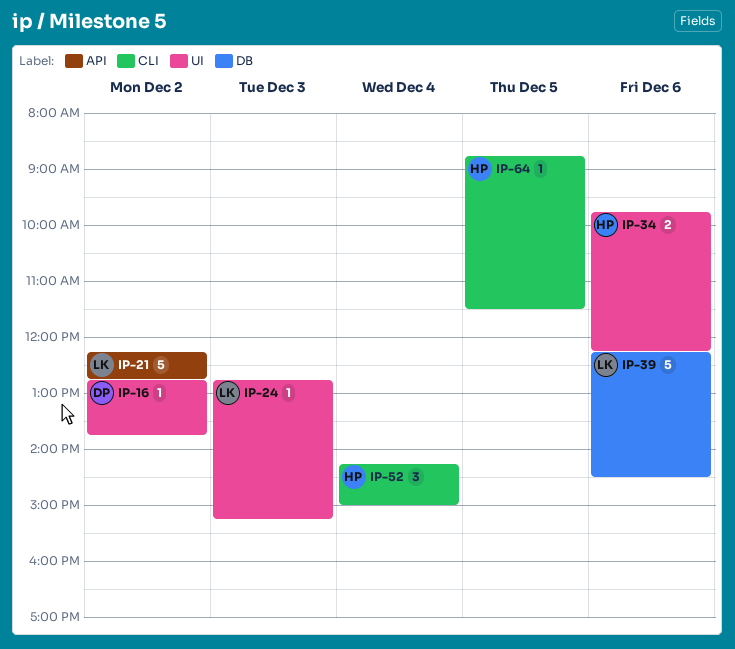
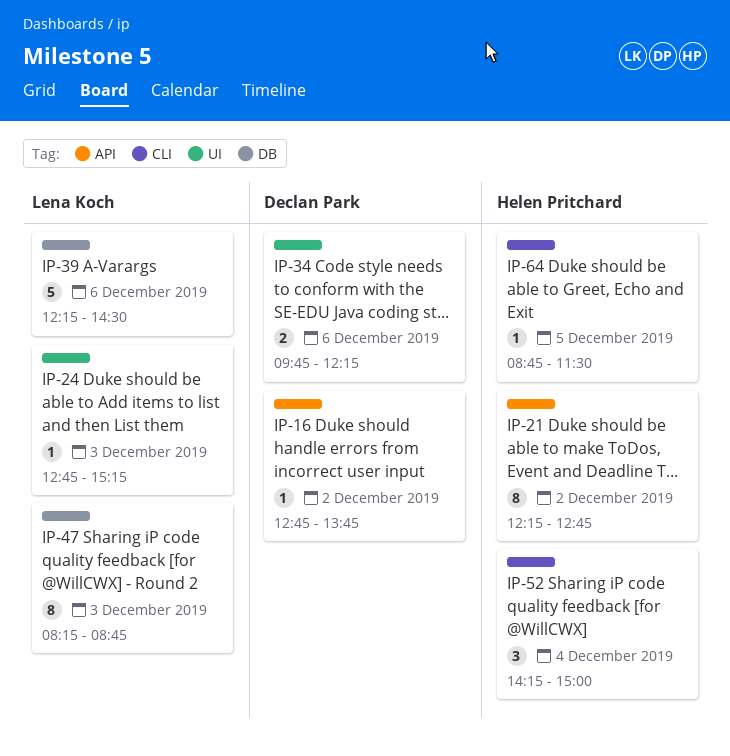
IP-16, label: UI -> API
IP-21, owner: Lena Koch -> Helen Pritchard
IP-21, estimate: 5 -> 8
IP-34, owner: Helen Pritchard -> Declan Park
IP-47: none -> present

